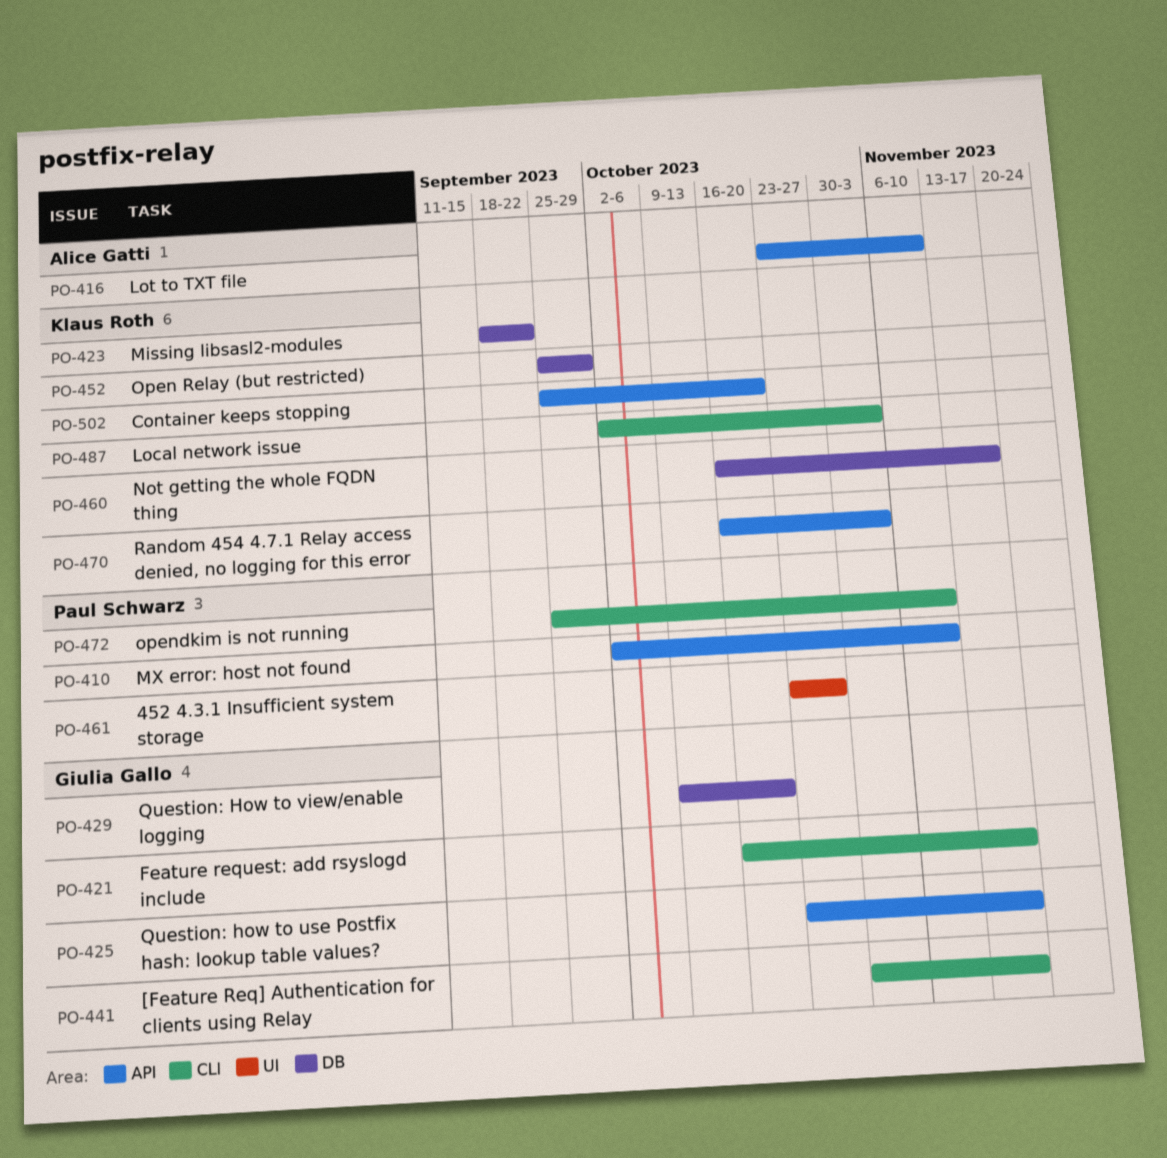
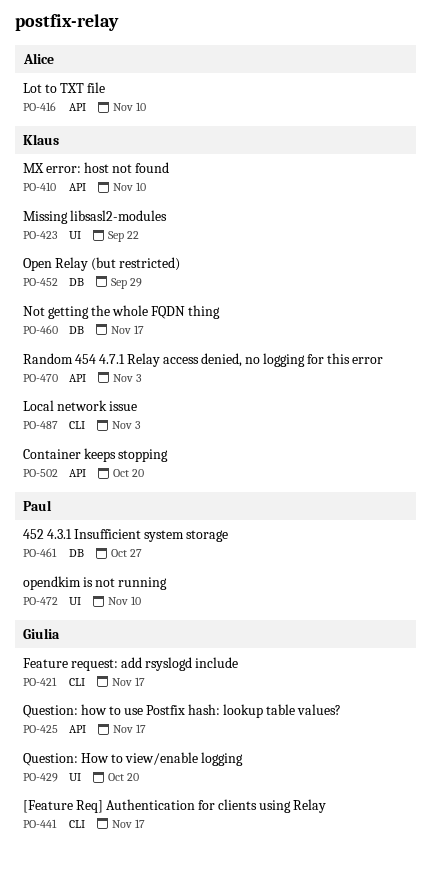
PO-410, owner: Paul Schwarz -> Klaus Roth
PO-423, label: DB -> UI
PO-429, label: DB -> UI
PO-461, label: UI -> DB
PO-472, label: CLI -> UI

